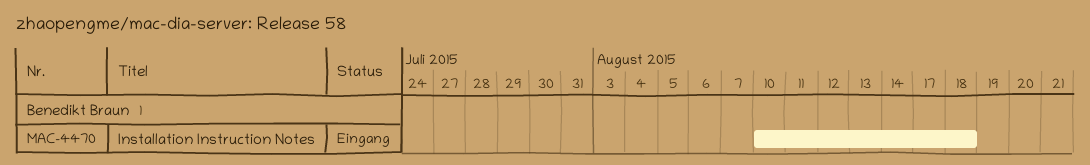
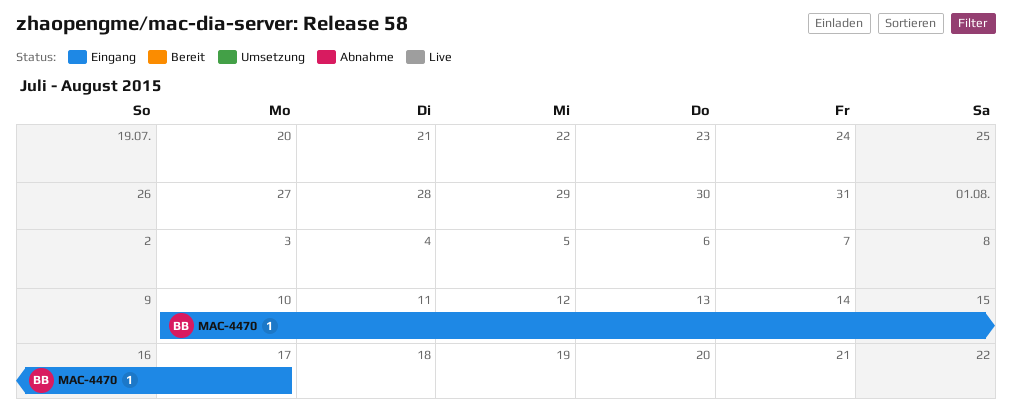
MAC-4470, due: Aug 18 -> Aug 17

